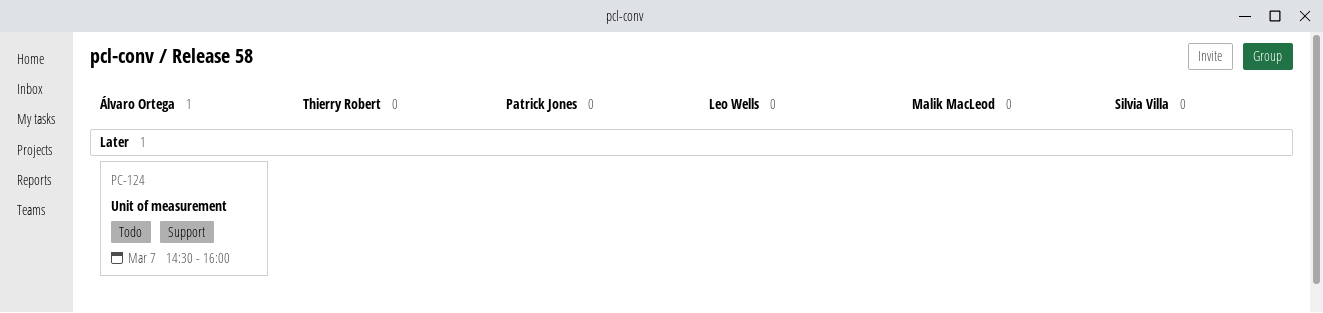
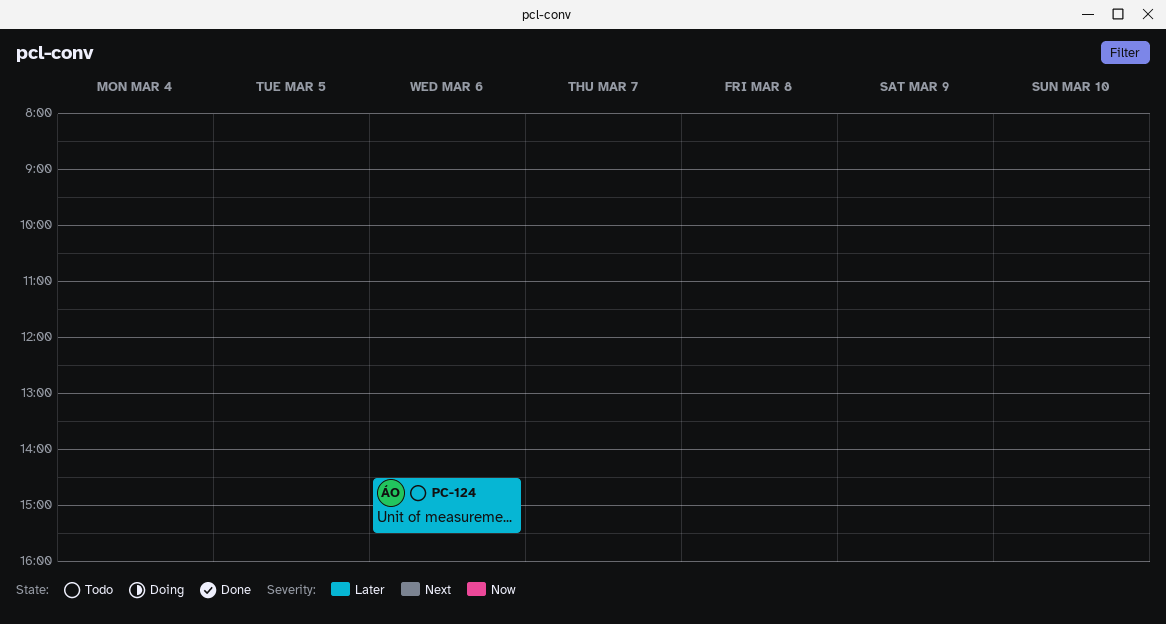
PC-124, day: Mar 7 -> Mar 6
PC-124, ends: 16:00 -> 15:30

